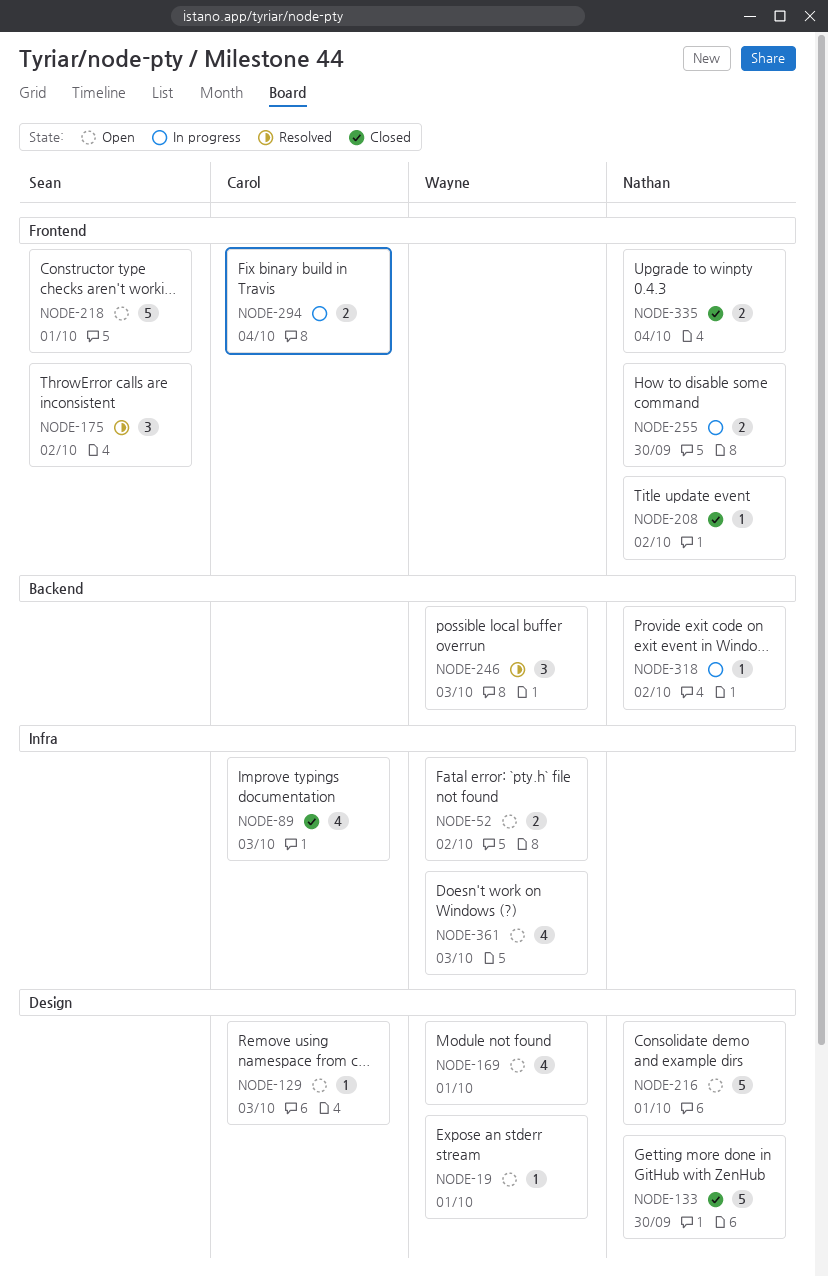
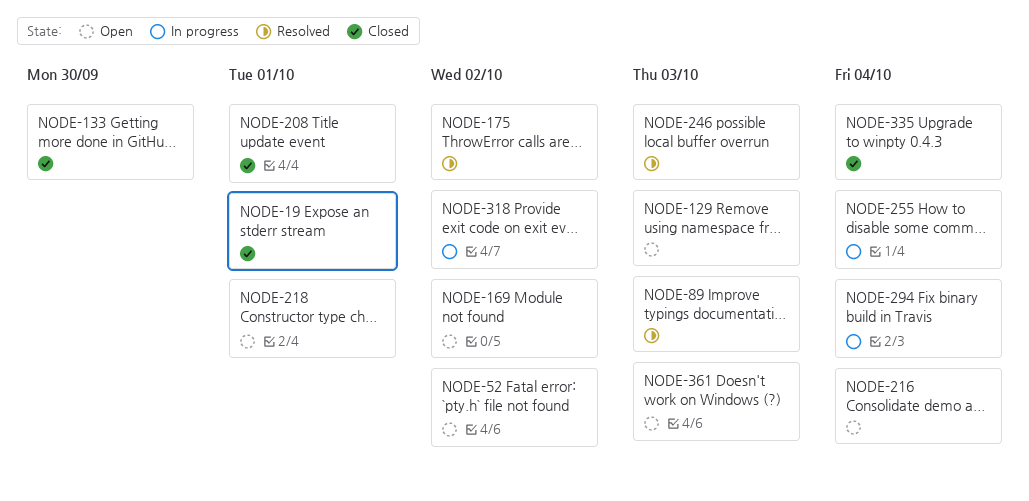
NODE-19, status: Open -> Closed
NODE-89, status: Closed -> Resolved
NODE-169, due: Oct 1 -> Oct 2
NODE-208, due: Oct 2 -> Oct 1
NODE-216, due: Oct 1 -> Oct 4
NODE-255, due: Sep 30 -> Oct 4

